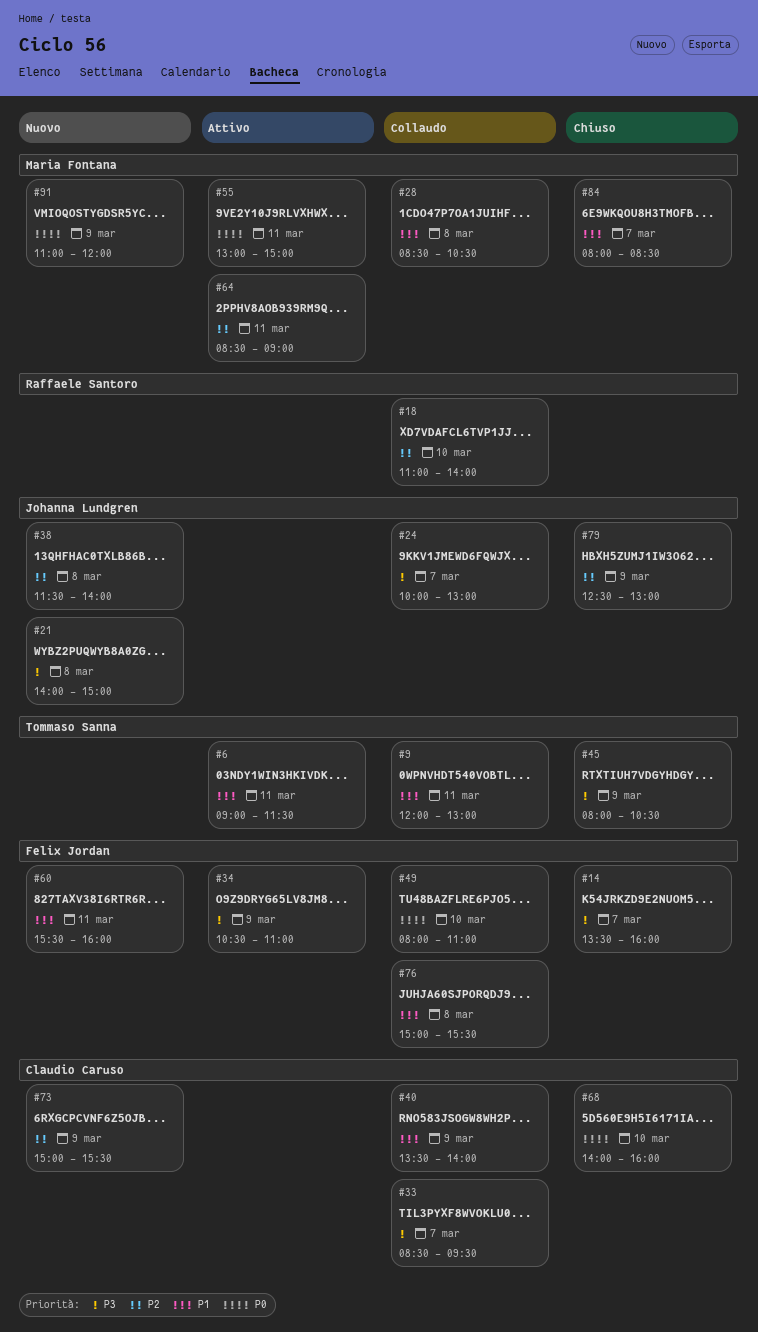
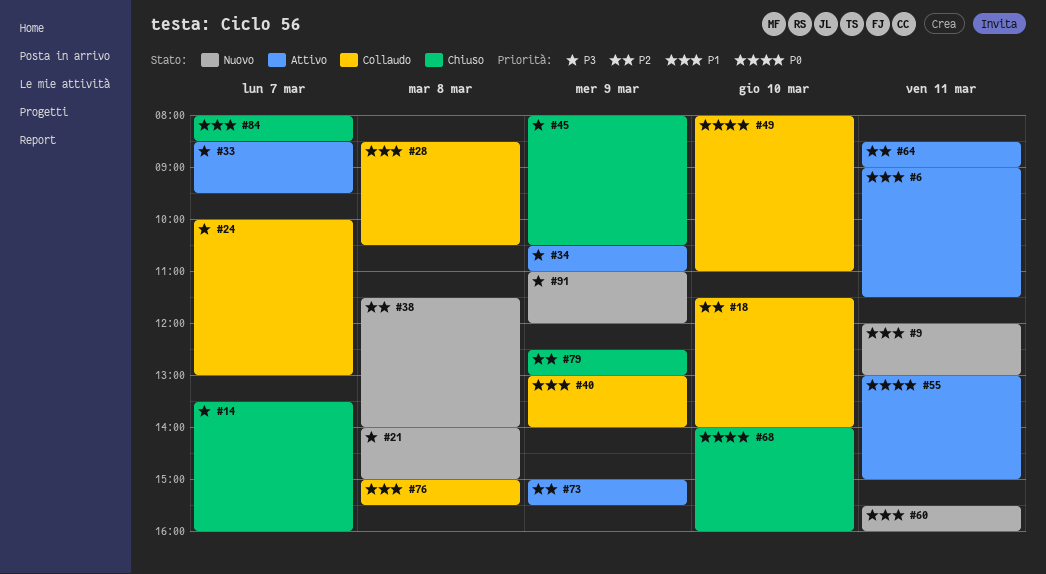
#9, status: Collaudo -> Nuovo
#18, begins: 11:00 -> 11:30
#33, status: Collaudo -> Attivo
#40, begins: 13:30 -> 13:00
#73, status: Nuovo -> Attivo
#91, priority: P0 -> P3

